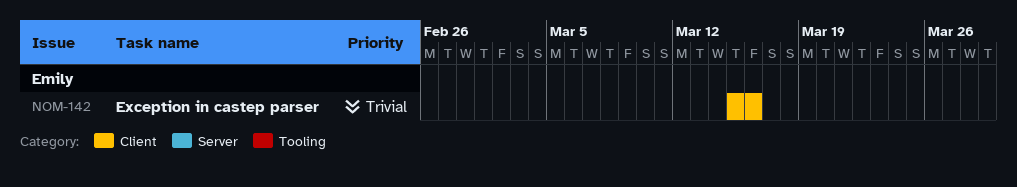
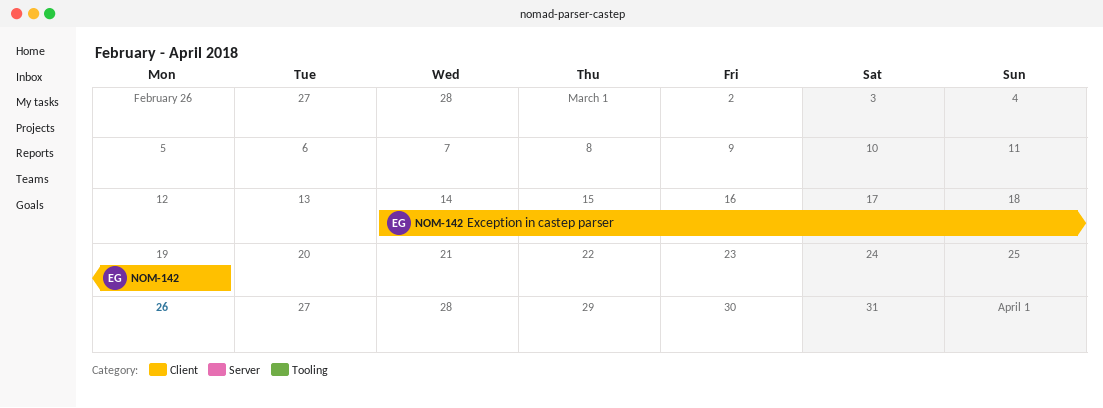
NOM-142, start: Mar 15 -> Mar 14
NOM-142, due: Mar 16 -> Mar 19

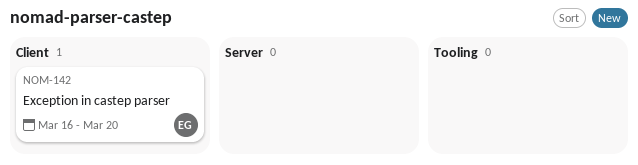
NOM-142, start: Mar 14 -> Mar 16
NOM-142, due: Mar 19 -> Mar 20

